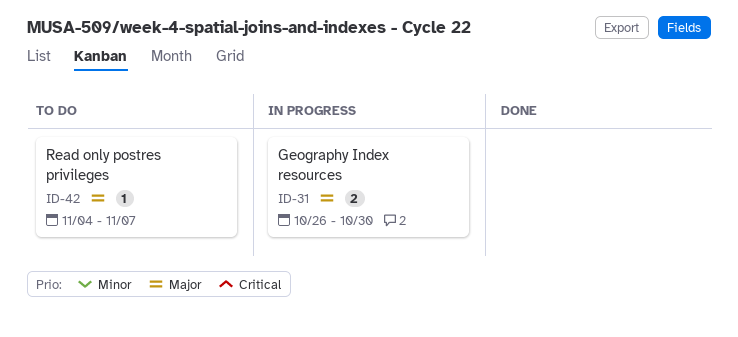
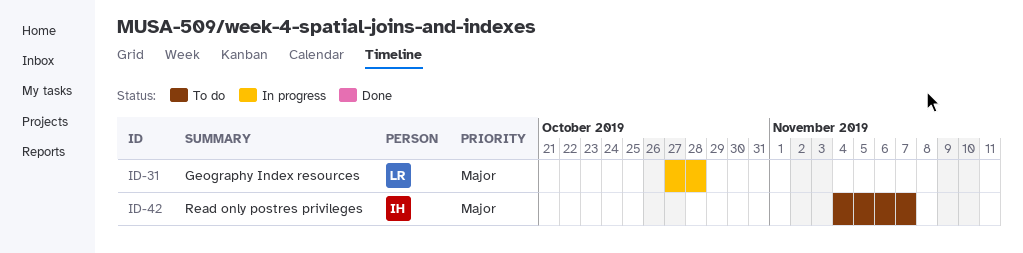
ID-31, start: Oct 26 -> Oct 27
ID-31, due: Oct 30 -> Oct 28

